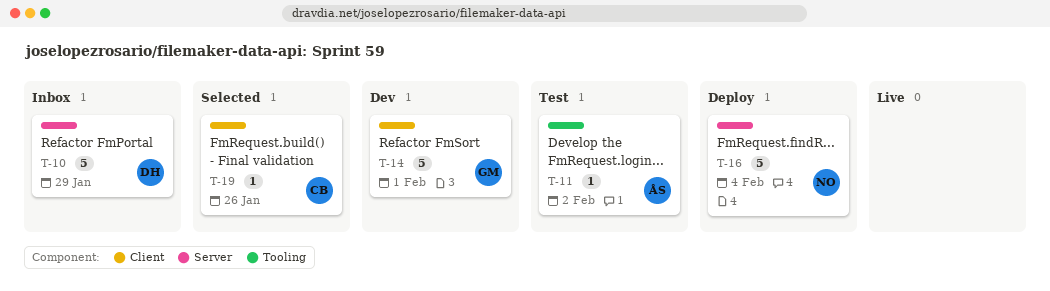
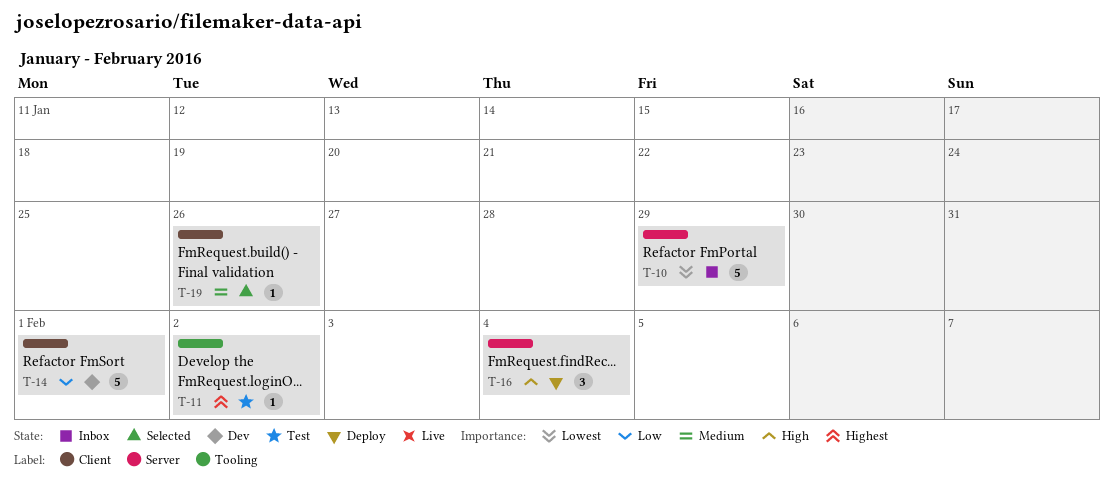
T-16, estimate: 5 -> 3

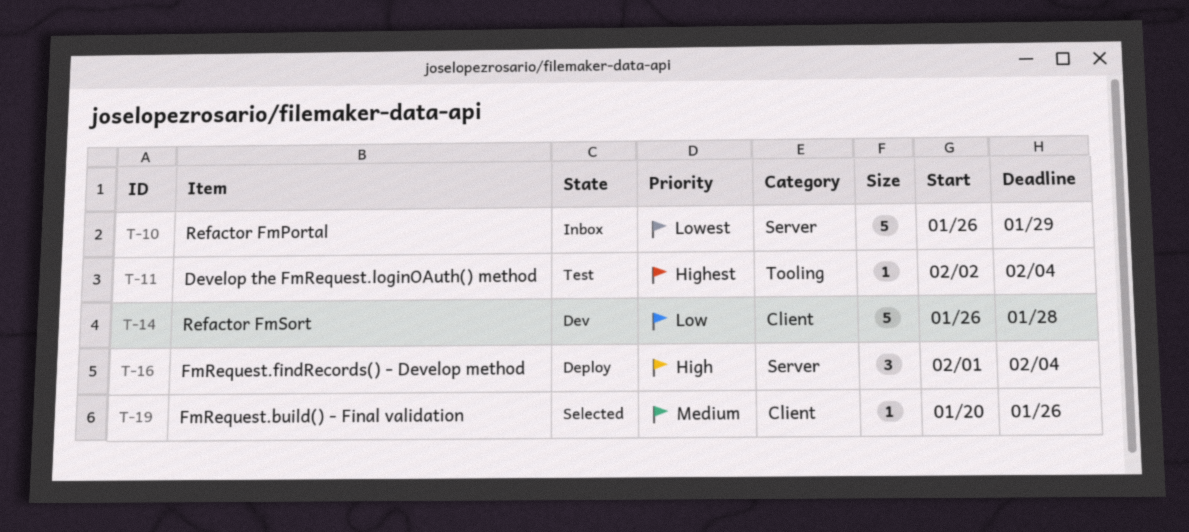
T-11, due: Feb 2 -> Feb 4
T-14, due: Feb 1 -> Jan 28

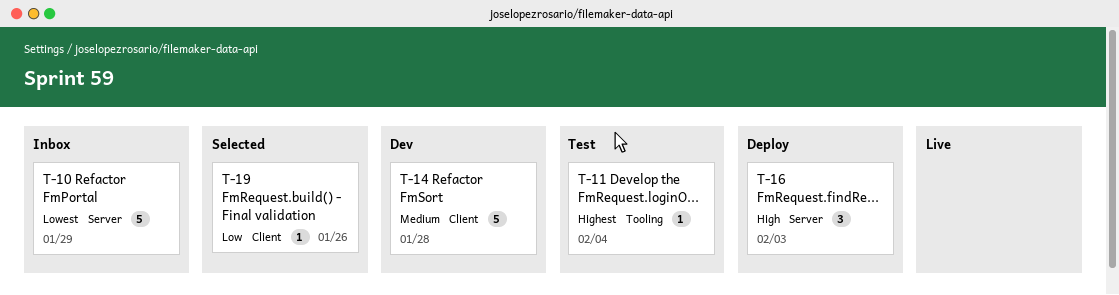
T-14, priority: Low -> Medium
T-16, due: Feb 4 -> Feb 3
T-19, priority: Medium -> Low

